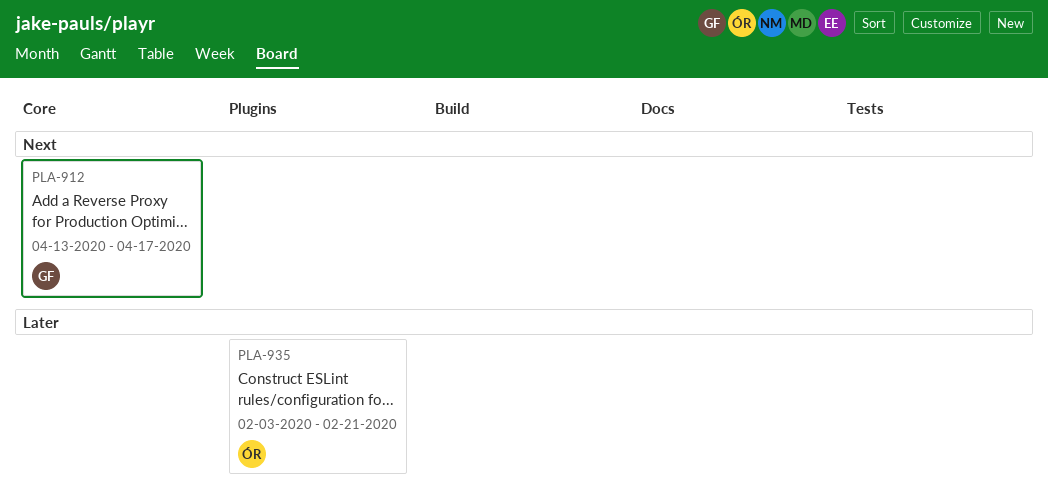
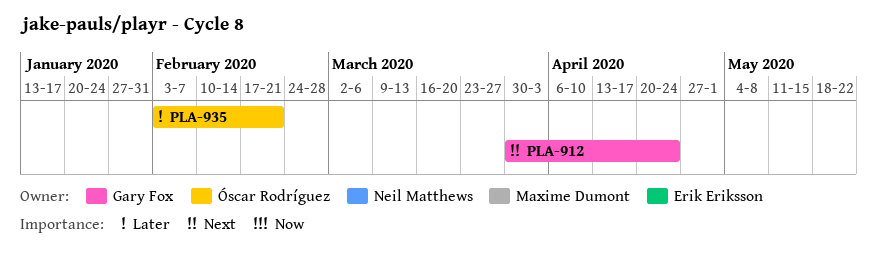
PLA-912, start: Apr 13 -> Mar 30
PLA-912, due: Apr 17 -> Apr 24

